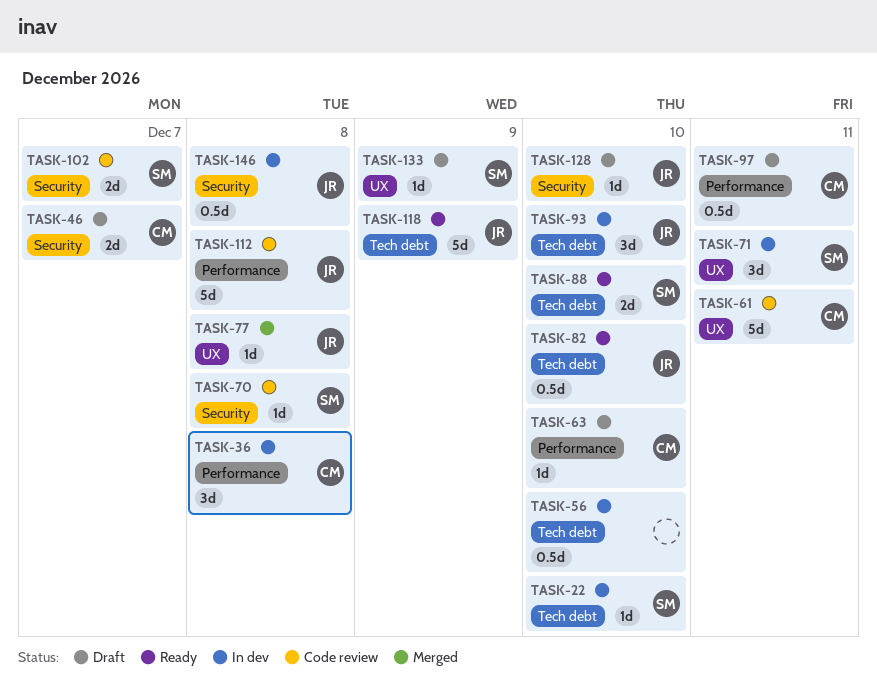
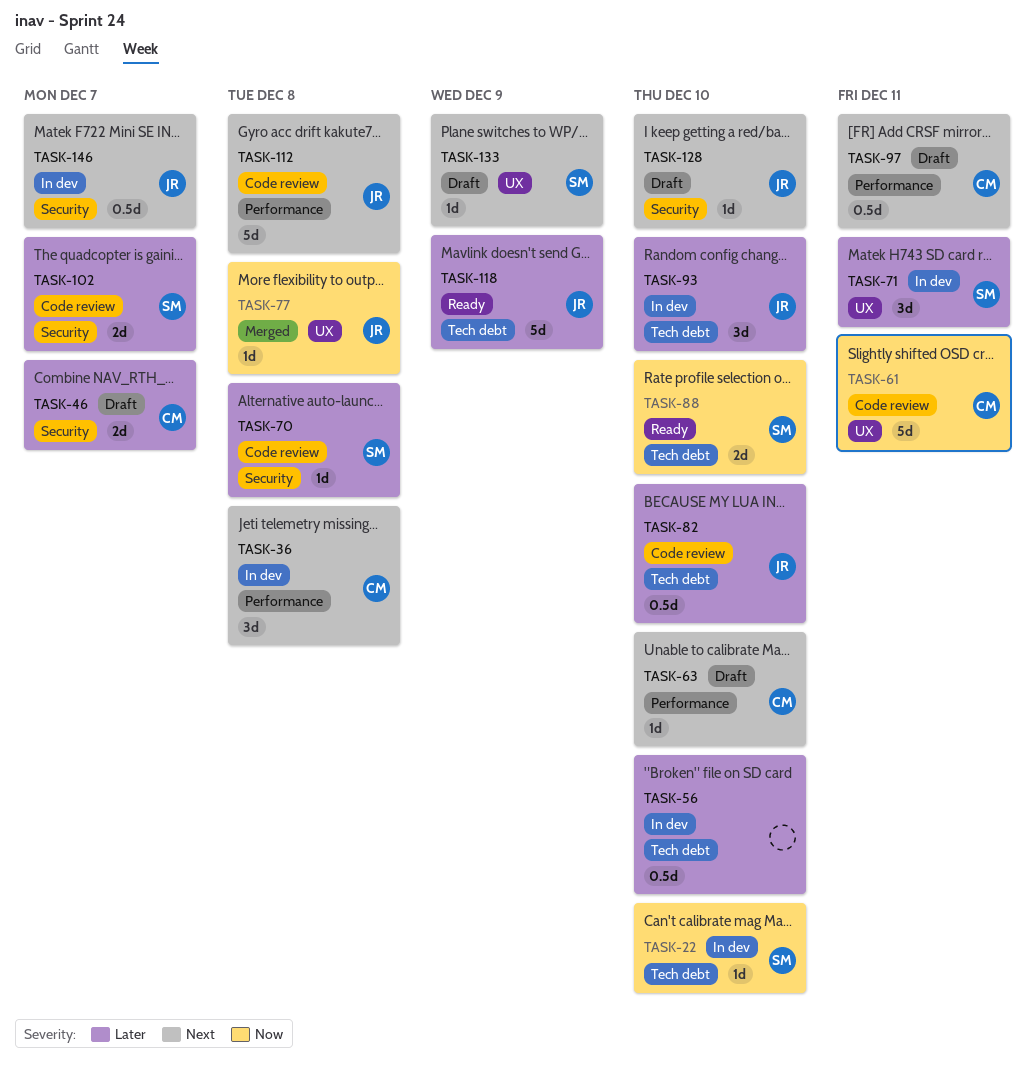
TASK-82, status: Ready -> Code review
TASK-146, due: Dec 8 -> Dec 7

